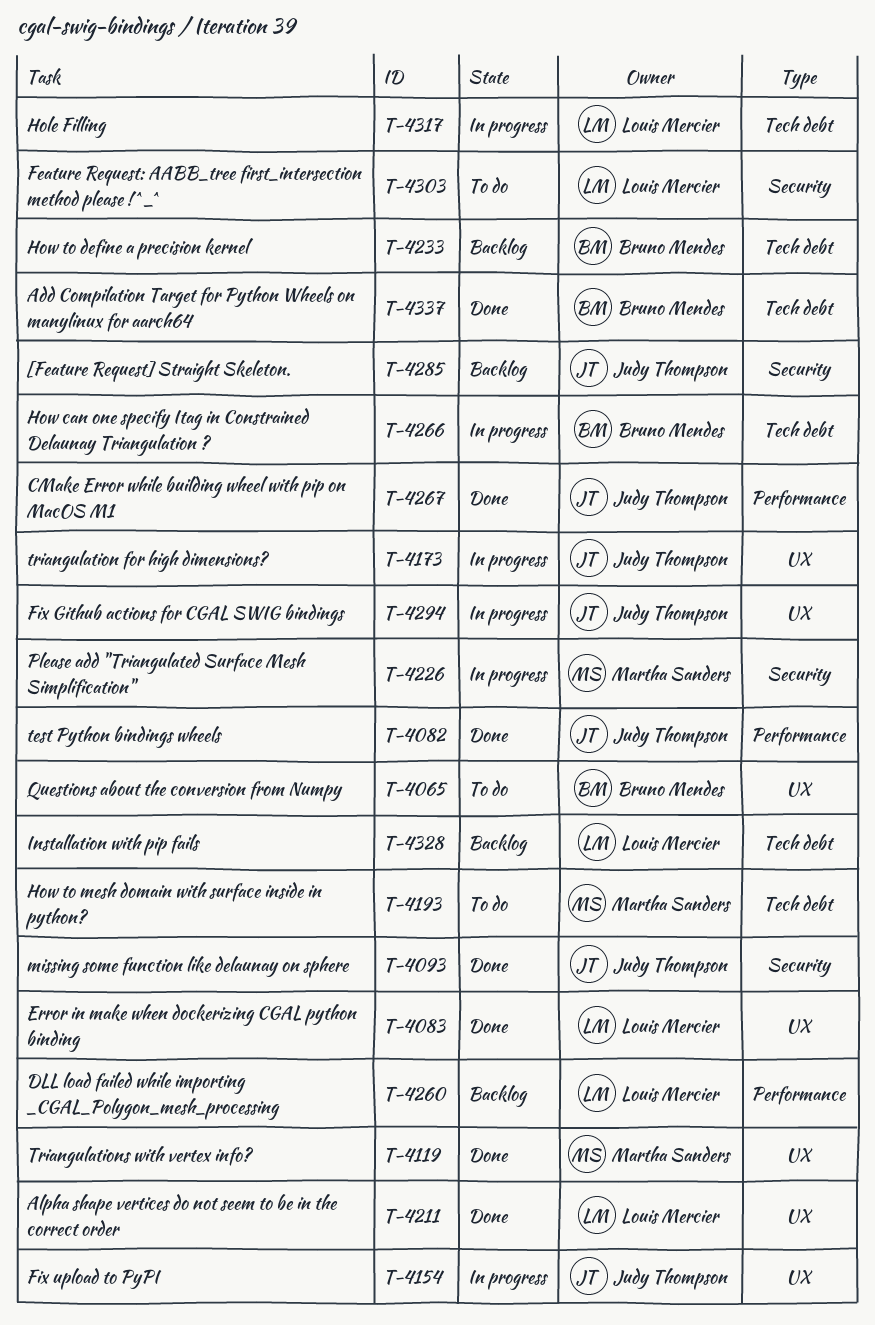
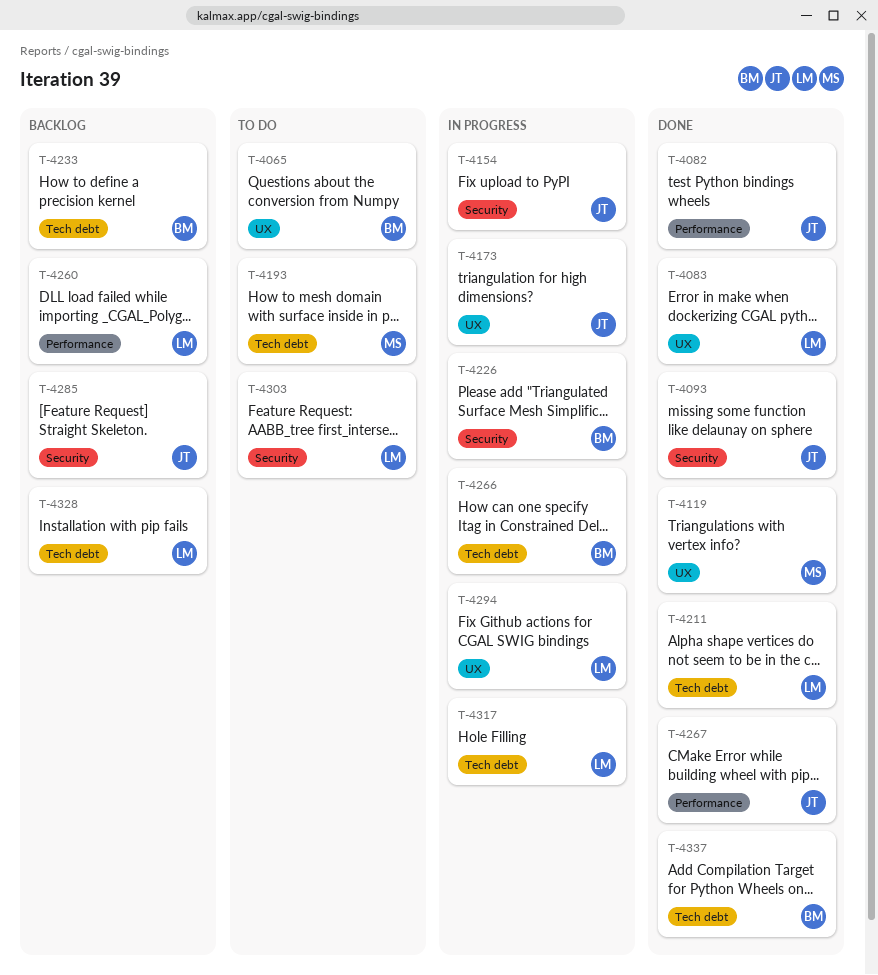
T-4154, label: UX -> Security
T-4211, label: UX -> Tech debt
T-4226, owner: Martha Sanders -> Bruno Mendes
T-4294, owner: Judy Thompson -> Louis Mercier

